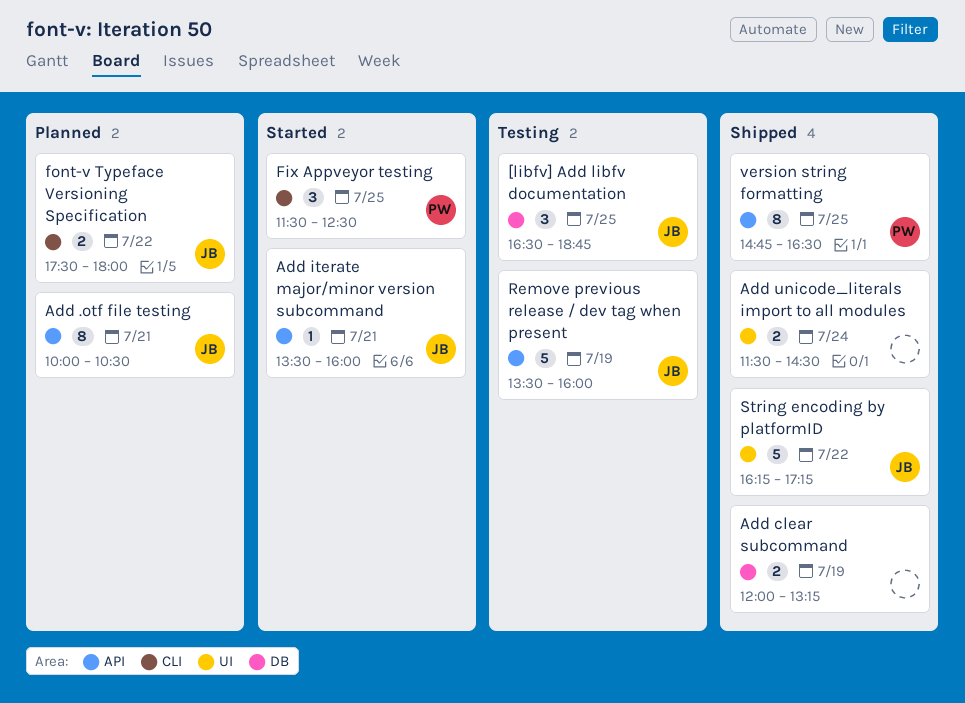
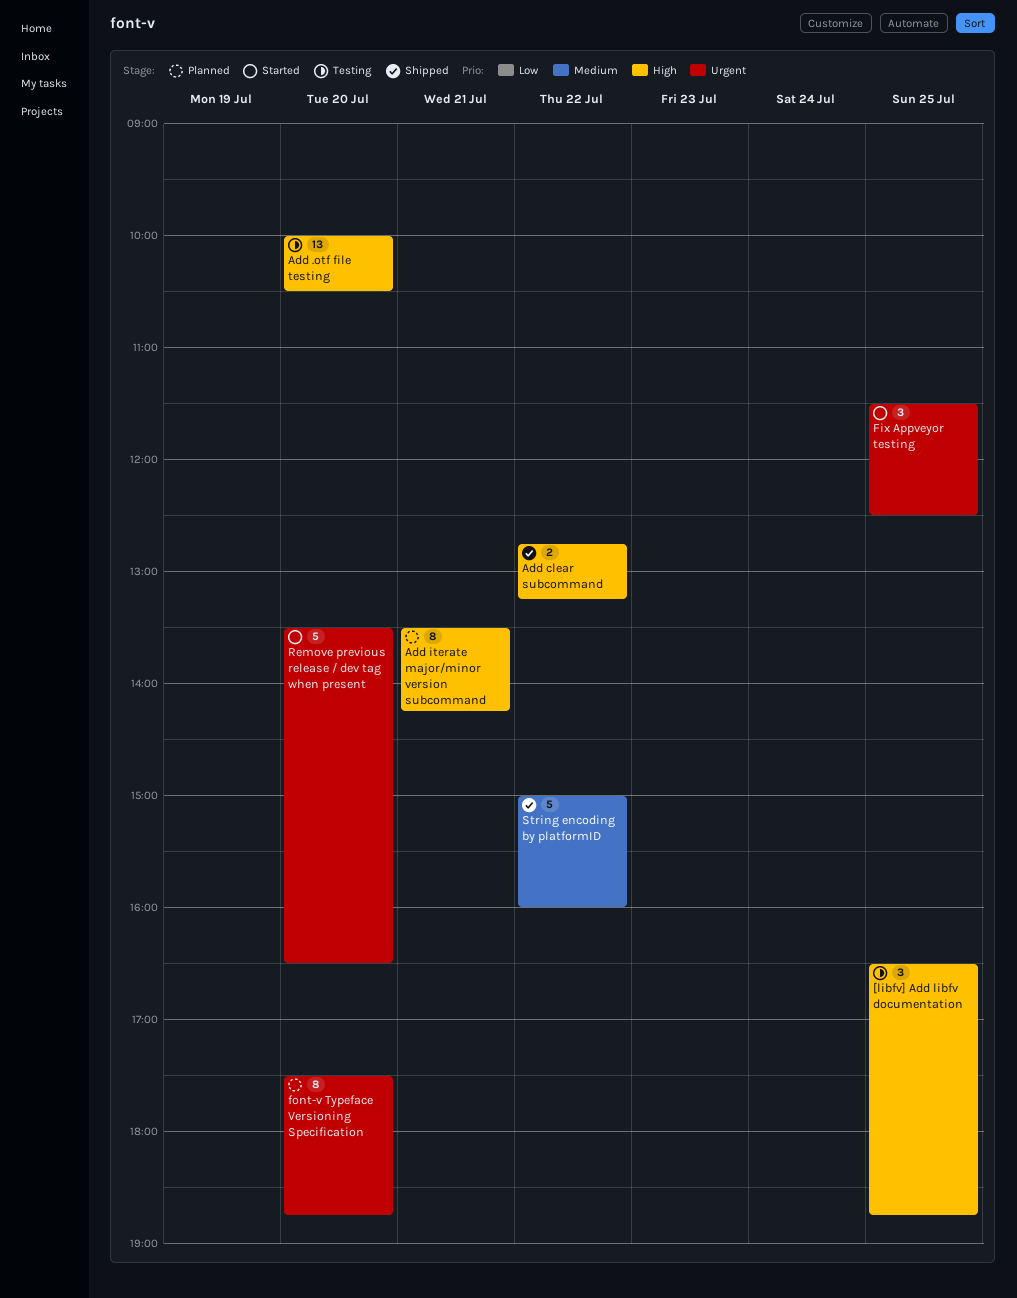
Add .otf file testing, status: Planned -> Testing
Add .otf file testing, estimate: 8 -> 13
Add .otf file testing, day: Jul 21 -> Jul 20
Add clear subcommand, day: Jul 19 -> Jul 22
Add clear subcommand, begins: 12:00 -> 12:45
Add iterate major/minor version subcommand, status: Started -> Planned
Add iterate major/minor version subcommand, estimate: 1 -> 8
Add iterate major/minor version subcommand, ends: 16:00 -> 14:15
Add unicode_literals import to all modules: present -> none
font-v Typeface Versioning Specification, estimate: 2 -> 8
font-v Typeface Versioning Specification, day: Jul 22 -> Jul 20
font-v Typeface Versioning Specification, ends: 18:00 -> 18:45
Remove previous release / dev tag when present, status: Testing -> Started
Remove previous release / dev tag when present, day: Jul 19 -> Jul 20
Remove previous release / dev tag when present, ends: 16:00 -> 16:30
String encoding by platformID, begins: 16:15 -> 15:00
String encoding by platformID, ends: 17:15 -> 16:00
version string formatting: present -> none

